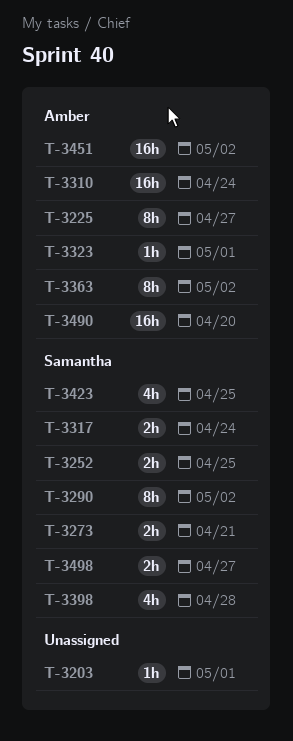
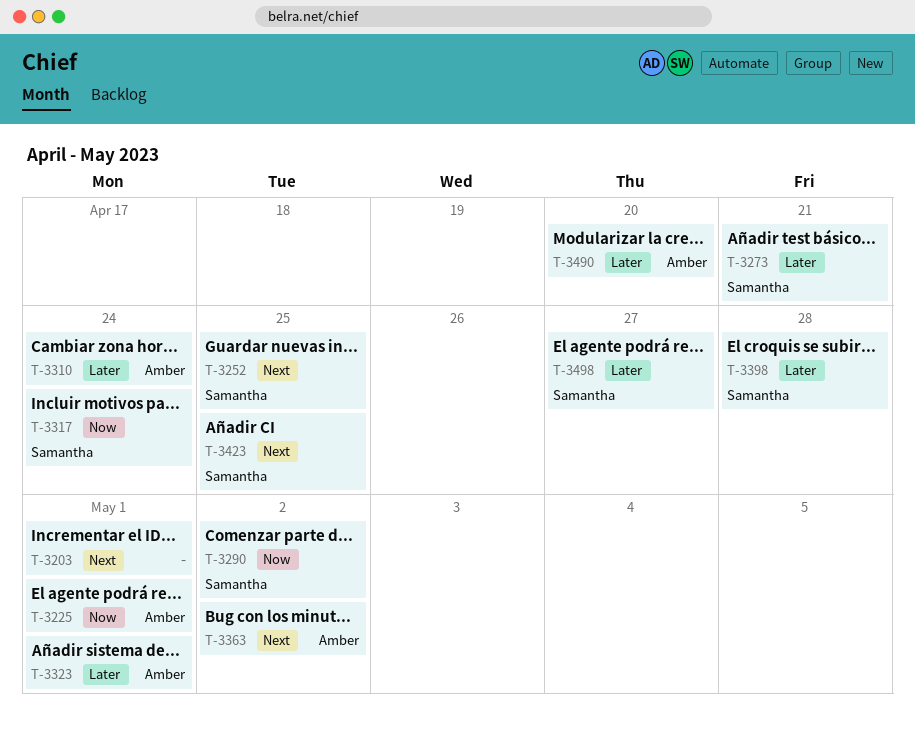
T-3225, due: Apr 27 -> May 1
T-3451: present -> none

